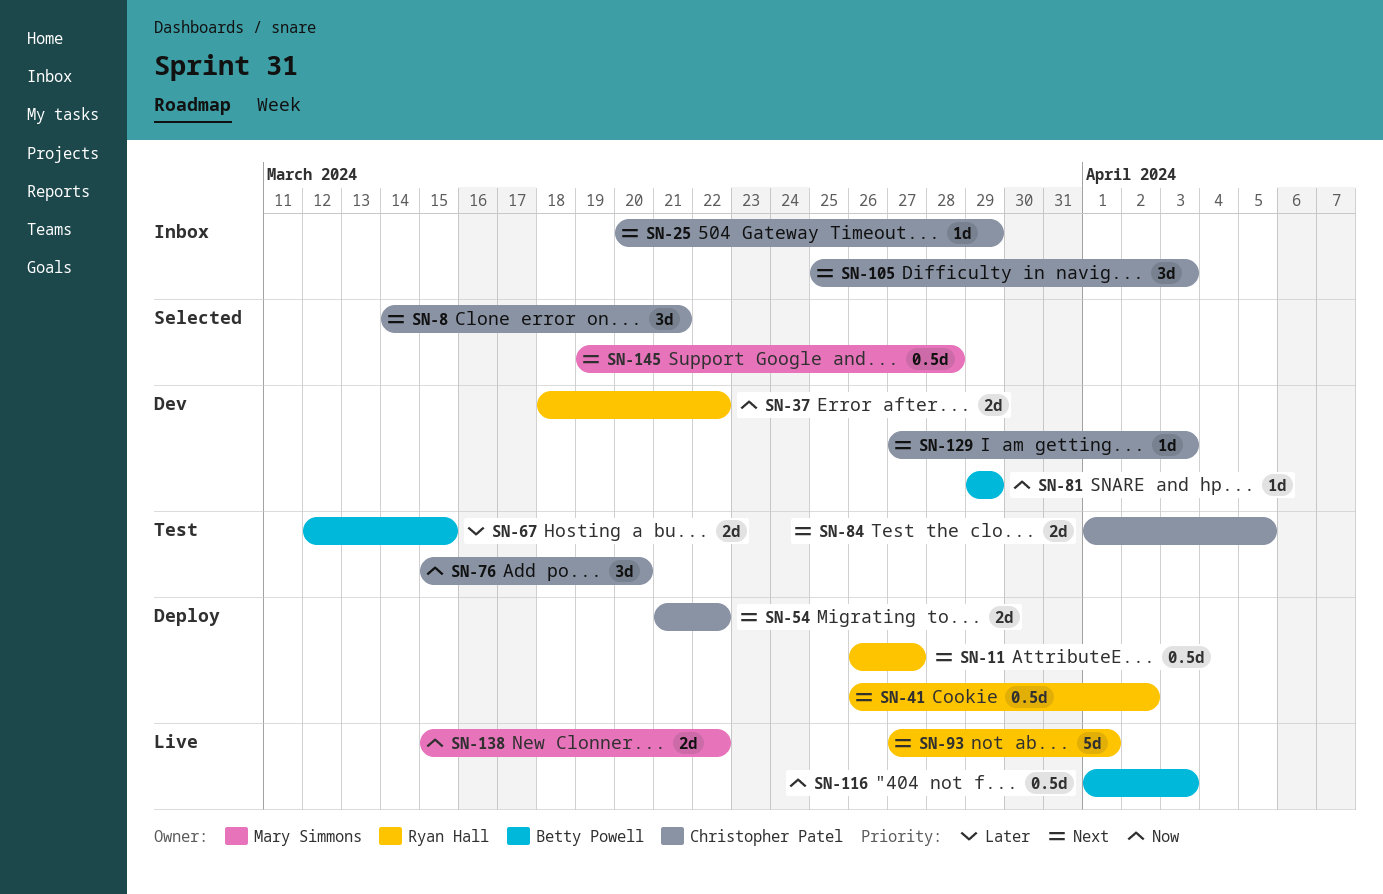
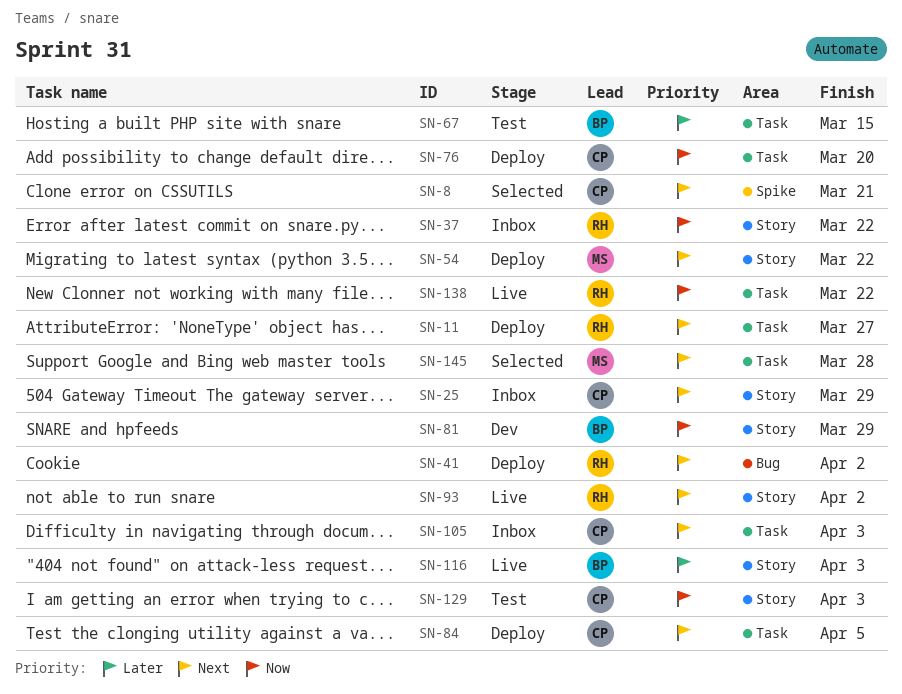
SN-37, status: Dev -> Inbox
SN-54, owner: Christopher Patel -> Mary Simmons
SN-76, status: Test -> Deploy
SN-84, status: Test -> Deploy
SN-93, due: Apr 1 -> Apr 2
SN-116, priority: Now -> Later
SN-129, status: Dev -> Test
SN-129, priority: Next -> Now
SN-138, owner: Mary Simmons -> Ryan Hall

